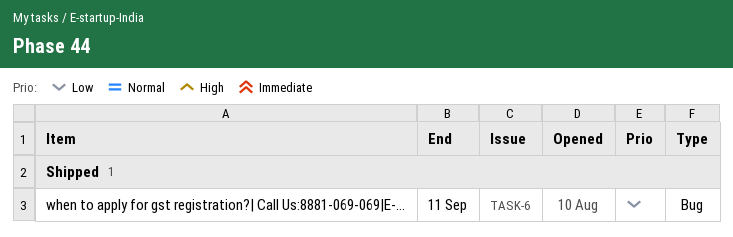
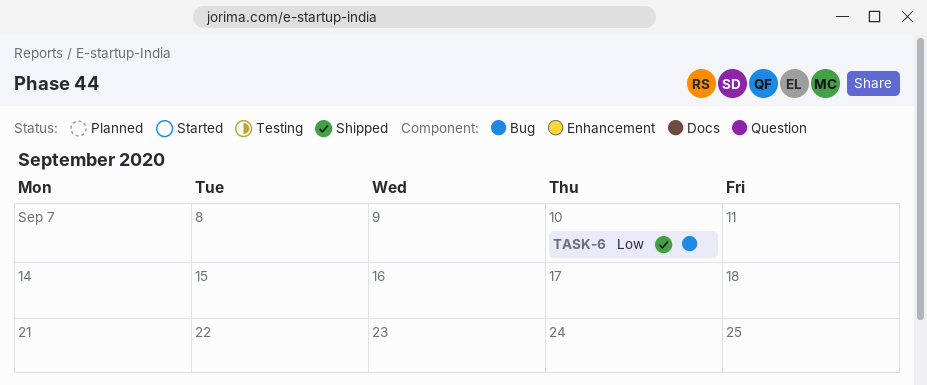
TASK-6, due: Sep 11 -> Sep 10

